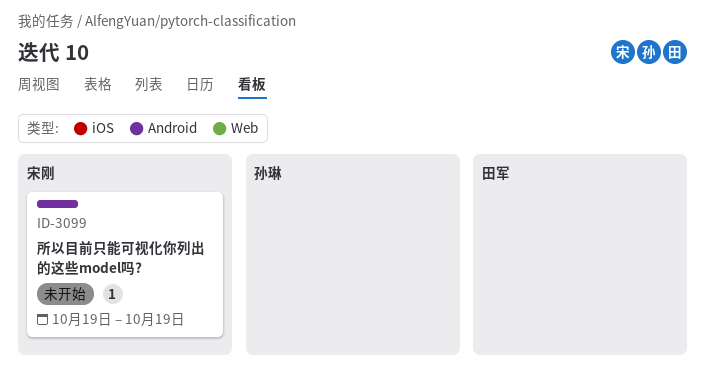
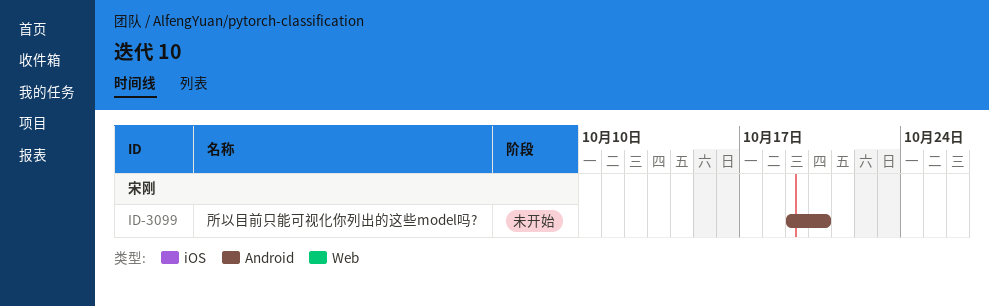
ID-3099, due: Oct 19 -> Oct 20

